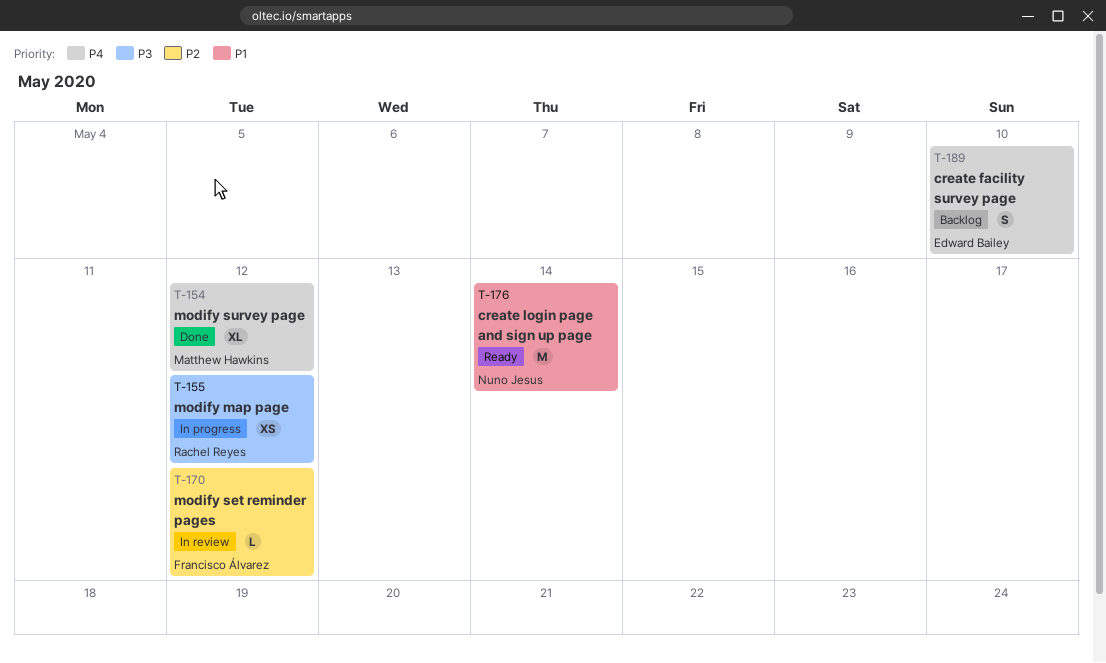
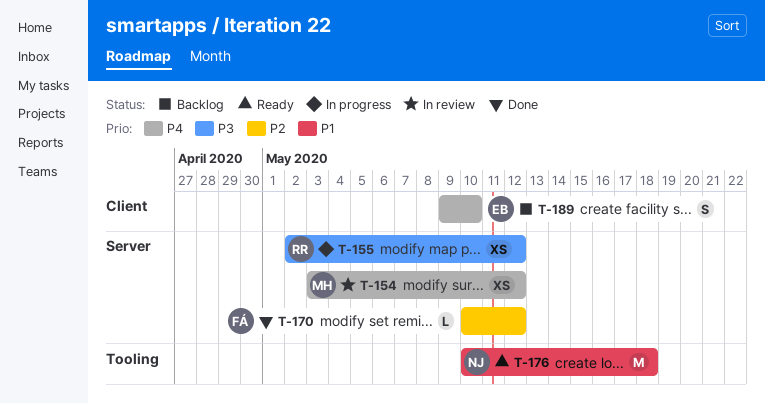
T-154, status: Done -> In review
T-154, estimate: XL -> XS
T-170, status: In review -> Done
T-176, due: May 14 -> May 18

